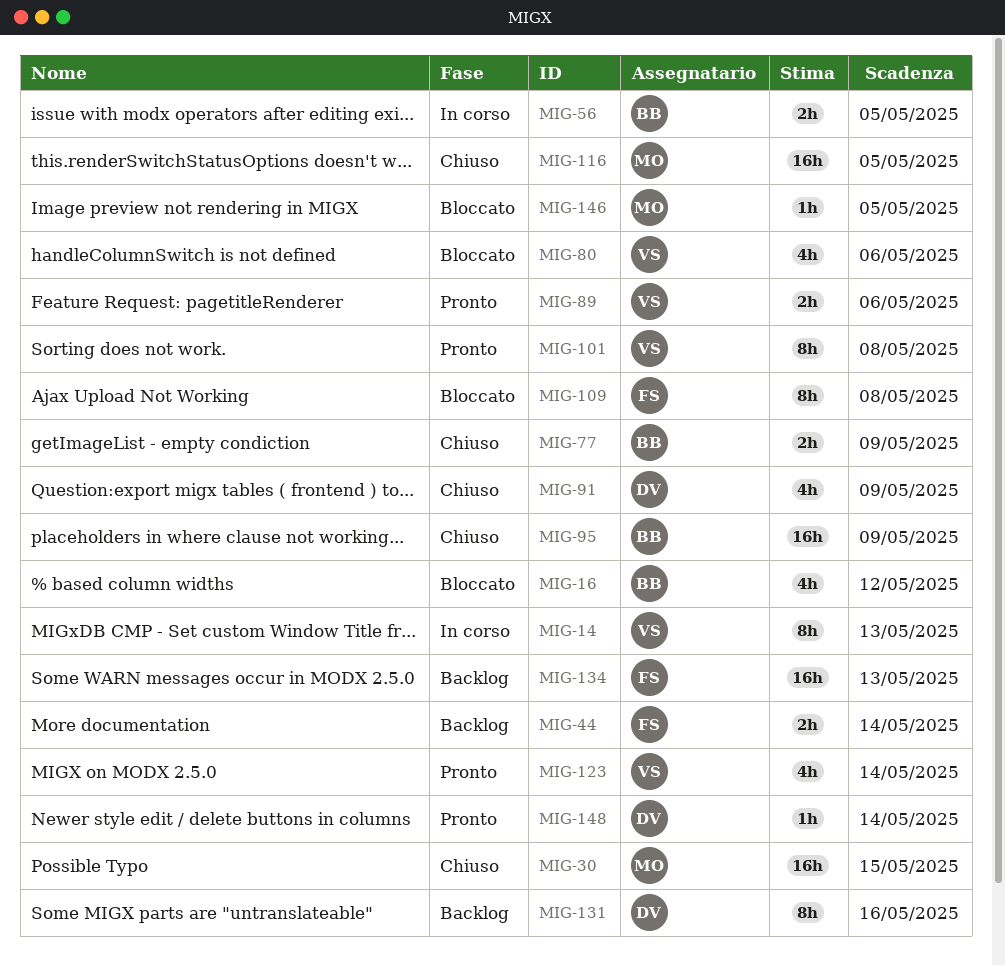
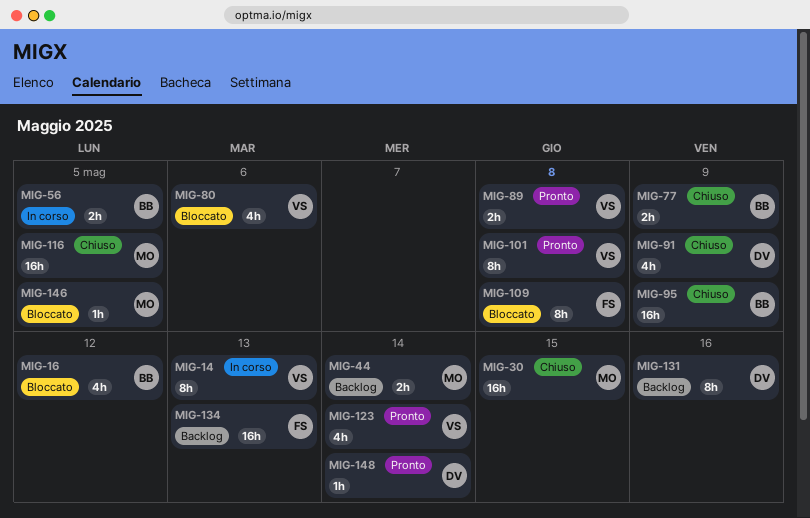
MIG-44, owner: FS -> MO
MIG-89, due: May 6 -> May 8

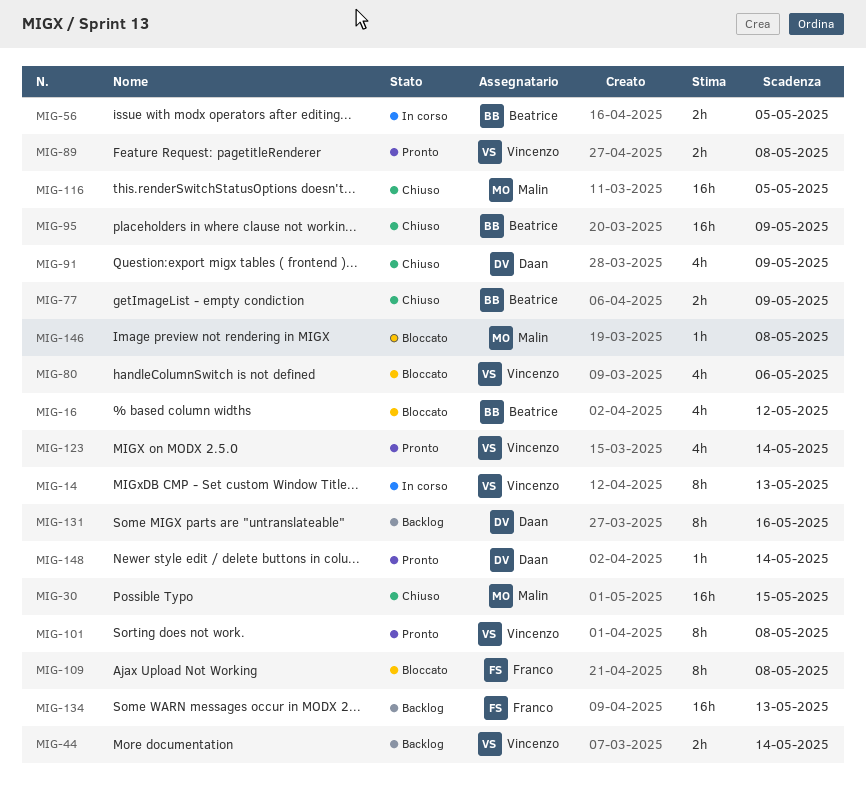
MIG-44, owner: Malin -> Vincenzo
MIG-146, due: May 5 -> May 8

